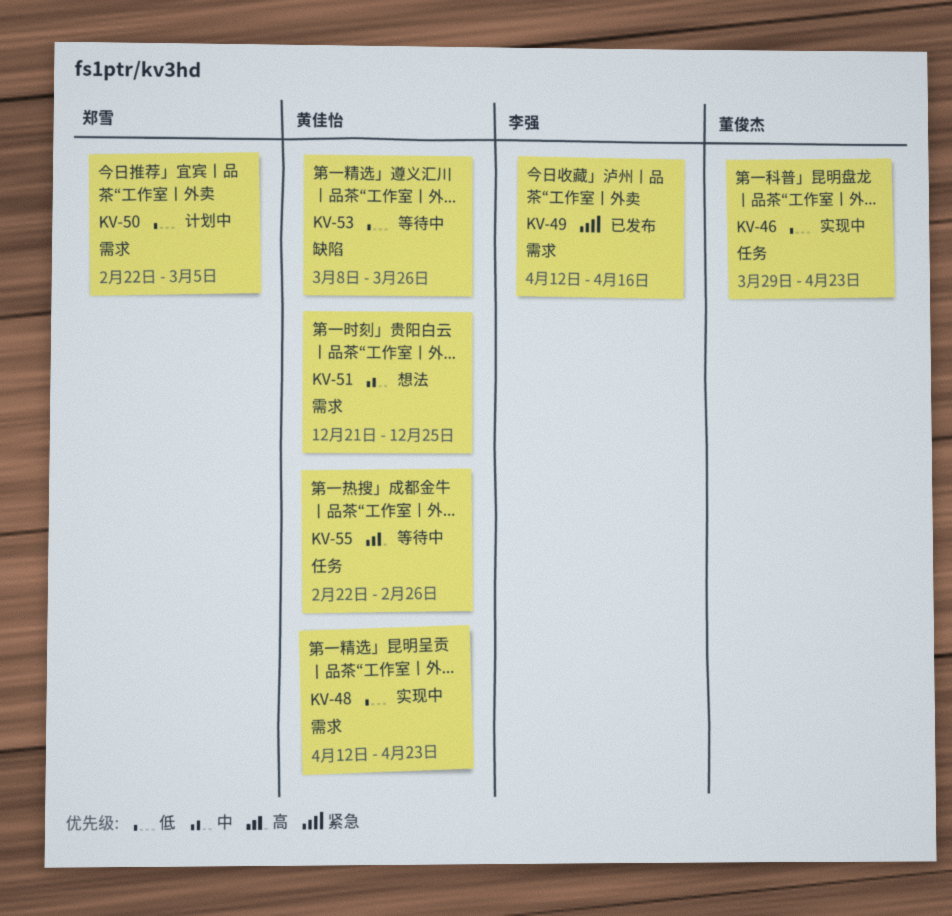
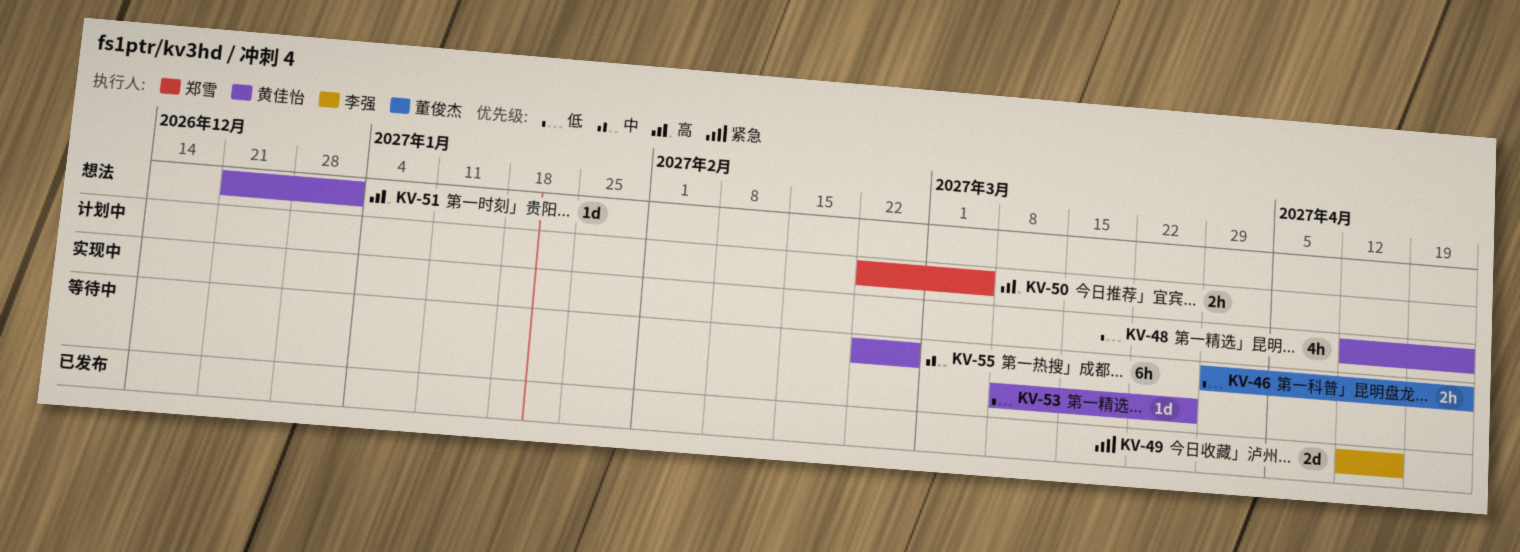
KV-46, status: 实现中 -> 等待中
KV-50, priority: 低 -> 高
KV-51, priority: 中 -> 高
KV-51, due: Dec 25 -> Jan 1
KV-55, priority: 高 -> 中

